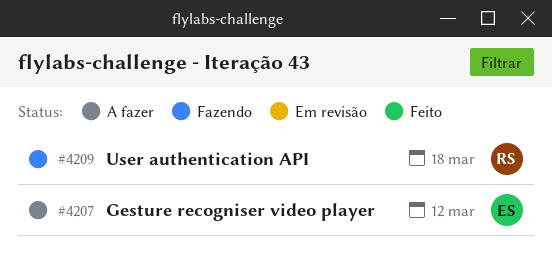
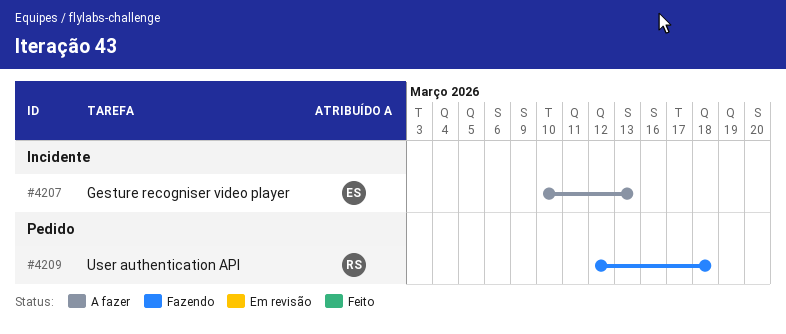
#4207, due: Mar 12 -> Mar 13

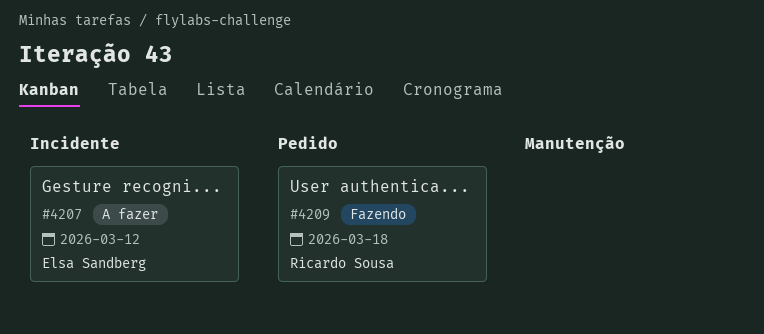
#4207, due: Mar 13 -> Mar 12

